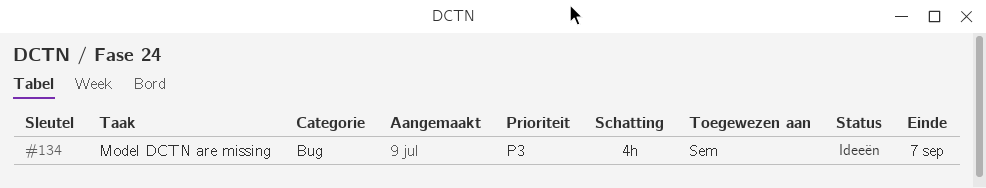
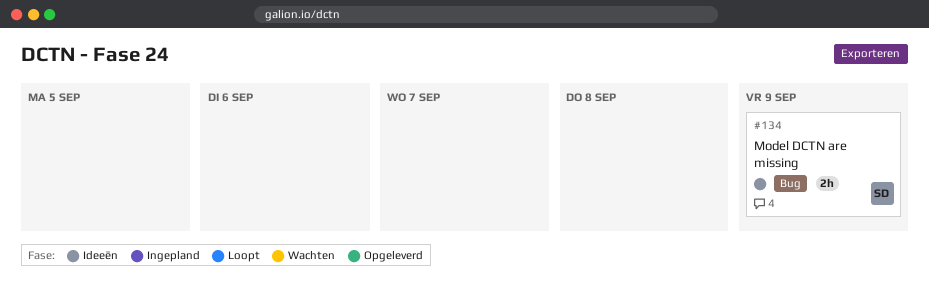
#134, estimate: 4h -> 2h
#134, due: Sep 7 -> Sep 9

